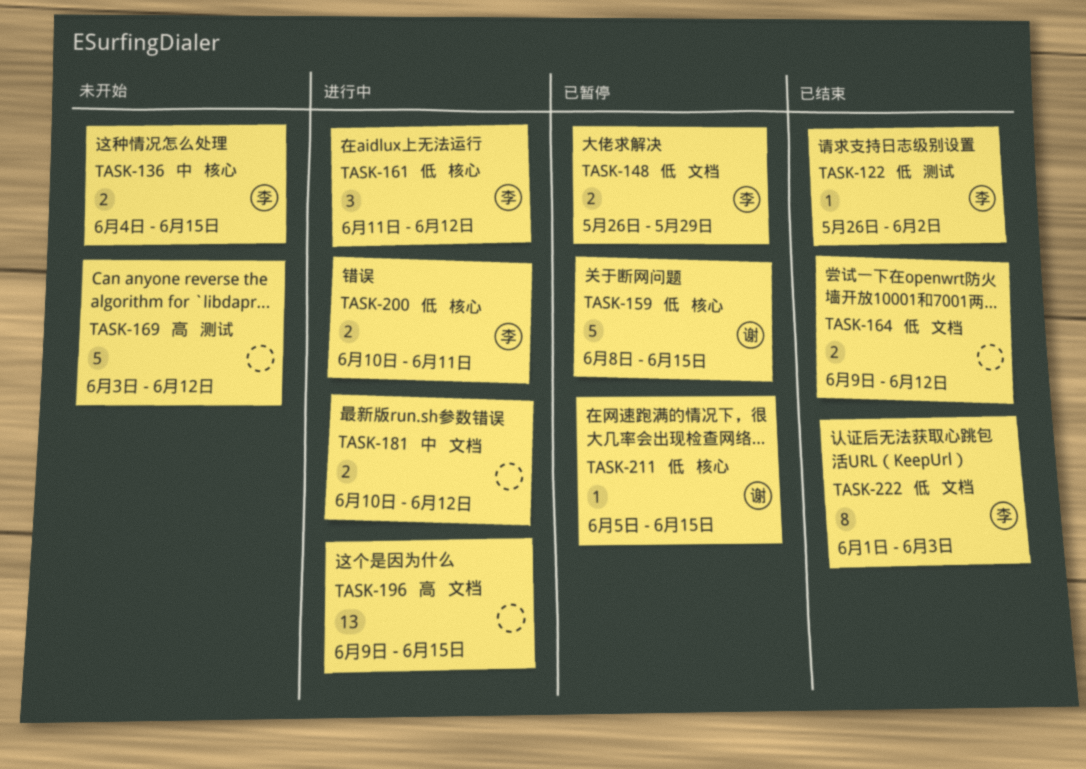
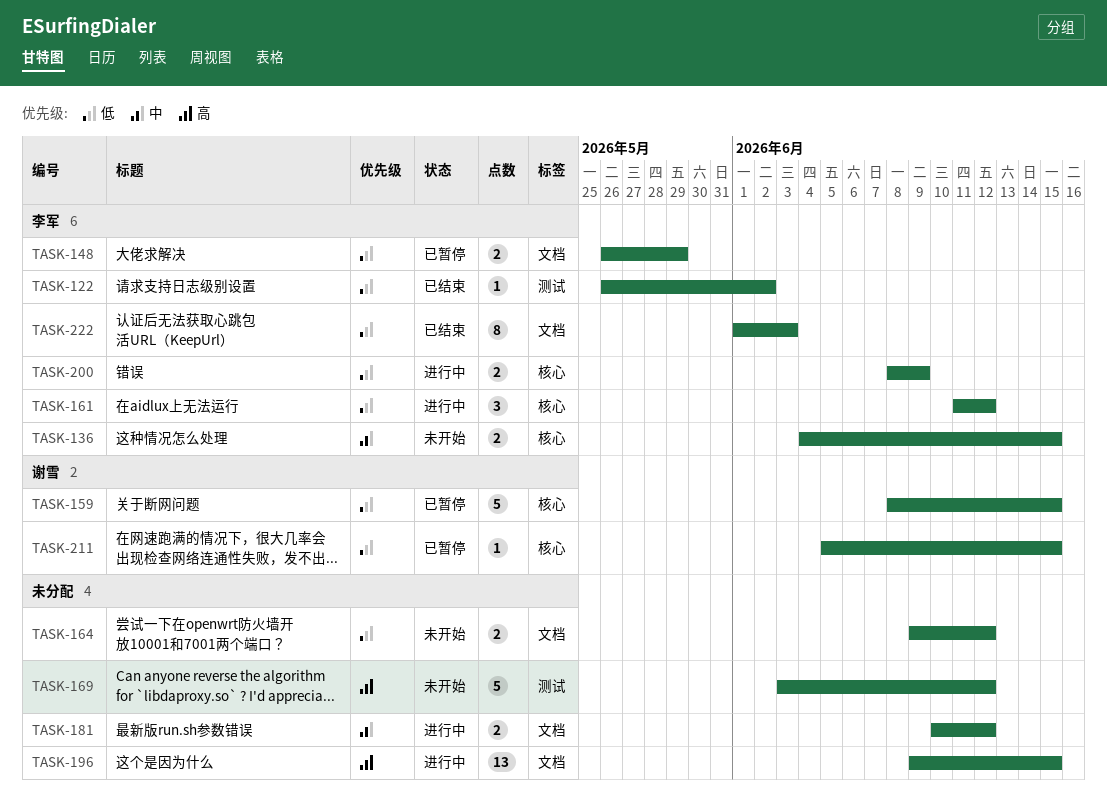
TASK-164, status: 已结束 -> 未开始
TASK-200, start: Jun 10 -> Jun 8
TASK-200, due: Jun 11 -> Jun 9

